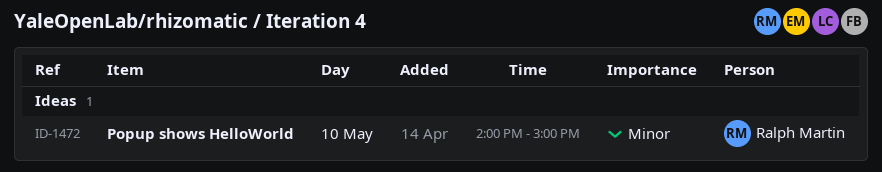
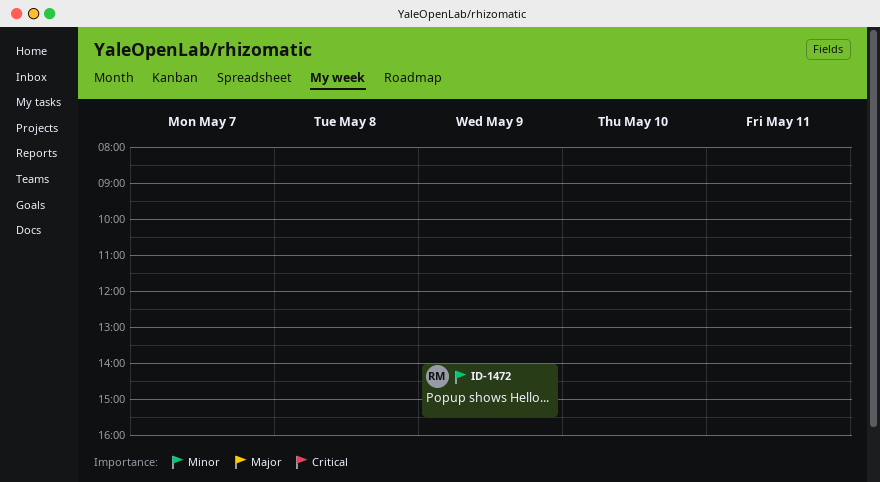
ID-1472, day: May 10 -> May 9
ID-1472, ends: 15:00 -> 15:30

